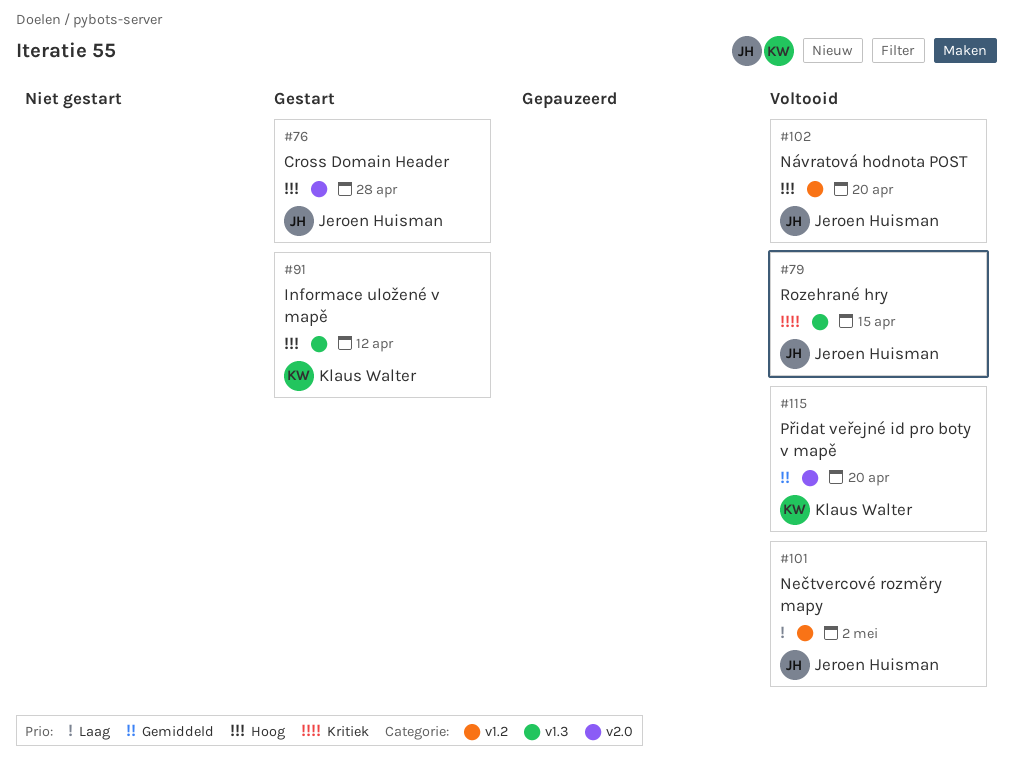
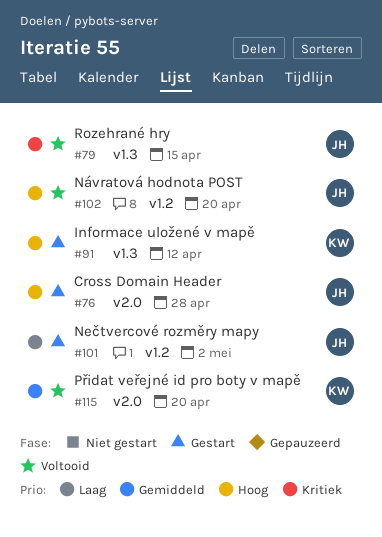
#101, status: Voltooid -> Gestart

